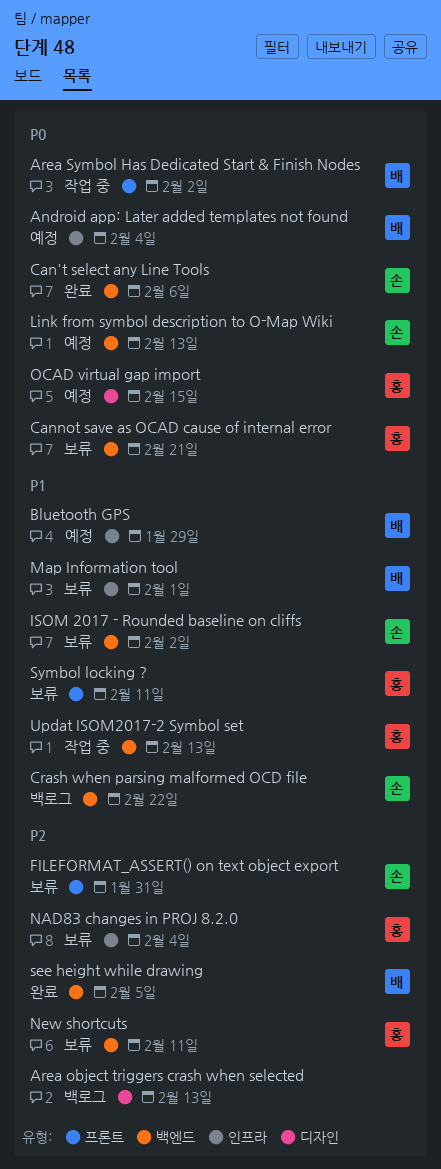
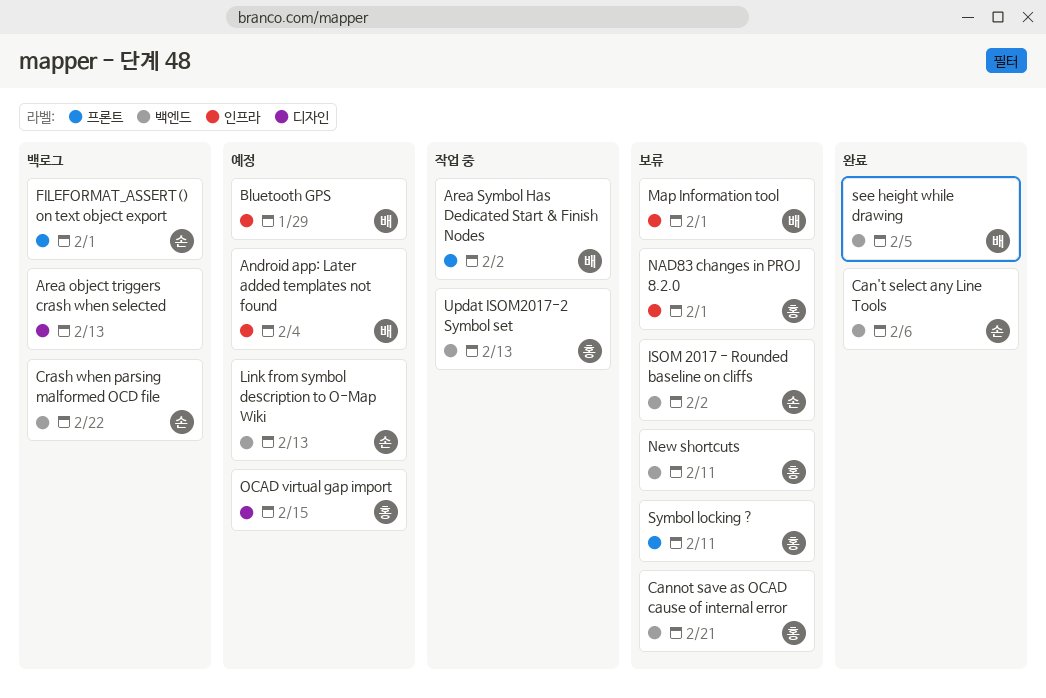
FILEFORMAT_ASSERT() on text object export, status: 보류 -> 백로그
FILEFORMAT_ASSERT() on text object export, due: Jan 31 -> Feb 1
NAD83 changes in PROJ 8.2.0, due: Feb 4 -> Feb 1

